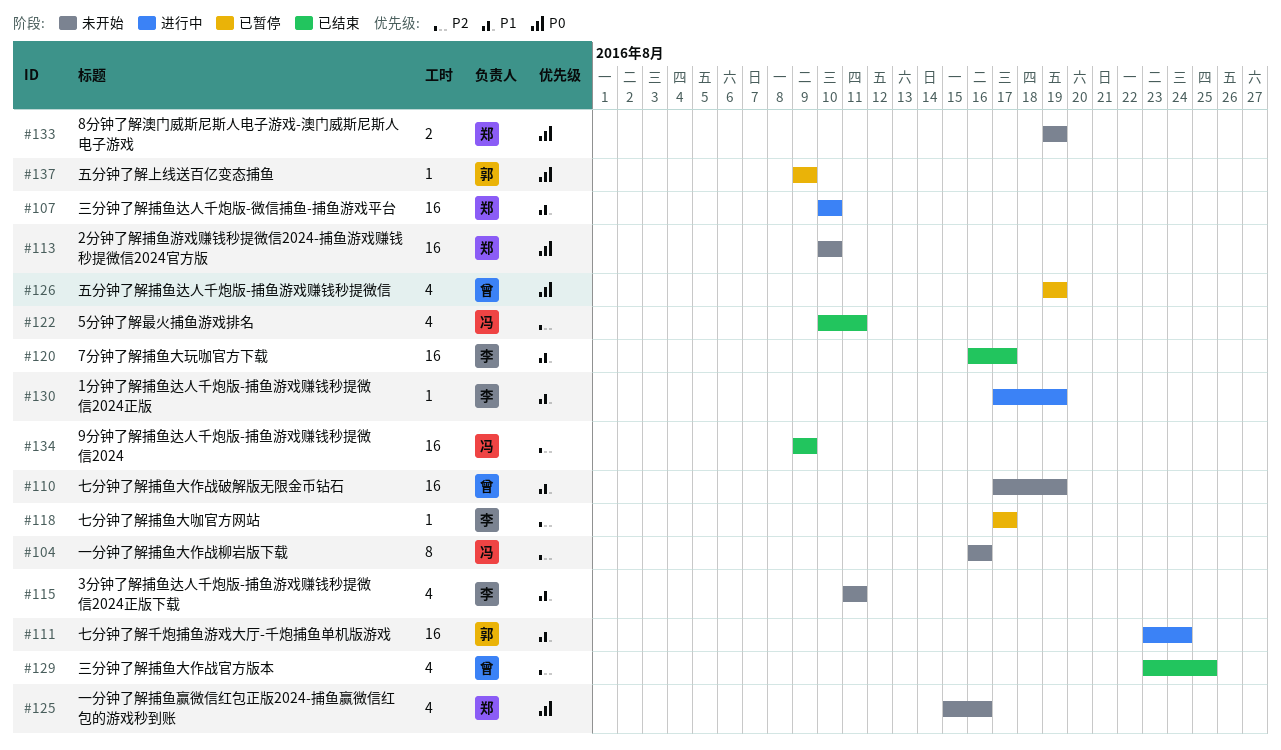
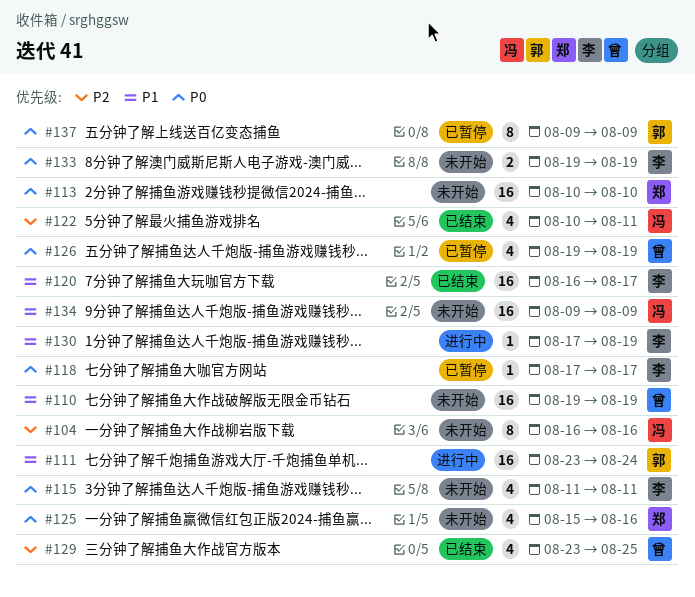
#107: present -> none
#110, start: Aug 17 -> Aug 19
#115, priority: P1 -> P0
#118, priority: P2 -> P0
#133, owner: 郑 -> 李
#134, status: 已结束 -> 未开始
#134, priority: P2 -> P1
#137, estimate: 1 -> 8

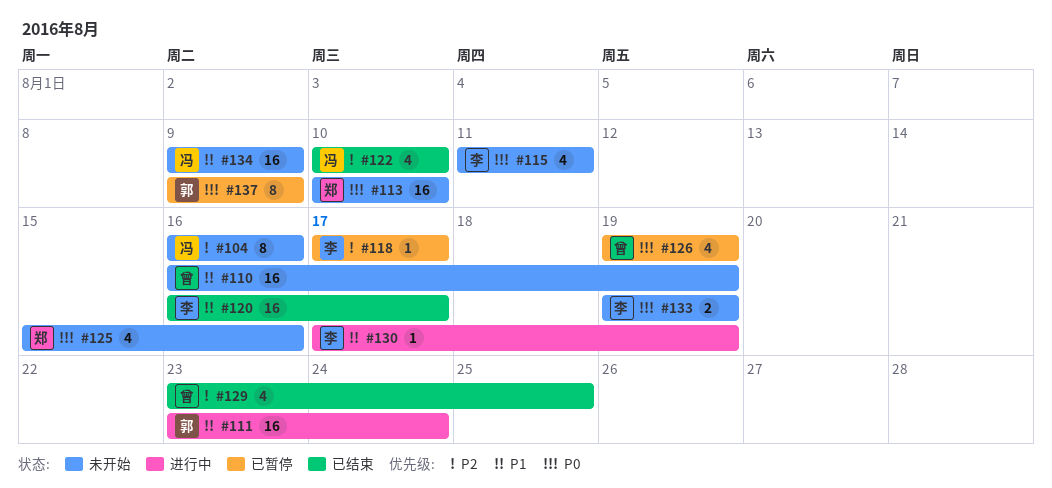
#110, start: Aug 19 -> Aug 16
#118, priority: P0 -> P2
#122, due: Aug 11 -> Aug 10

